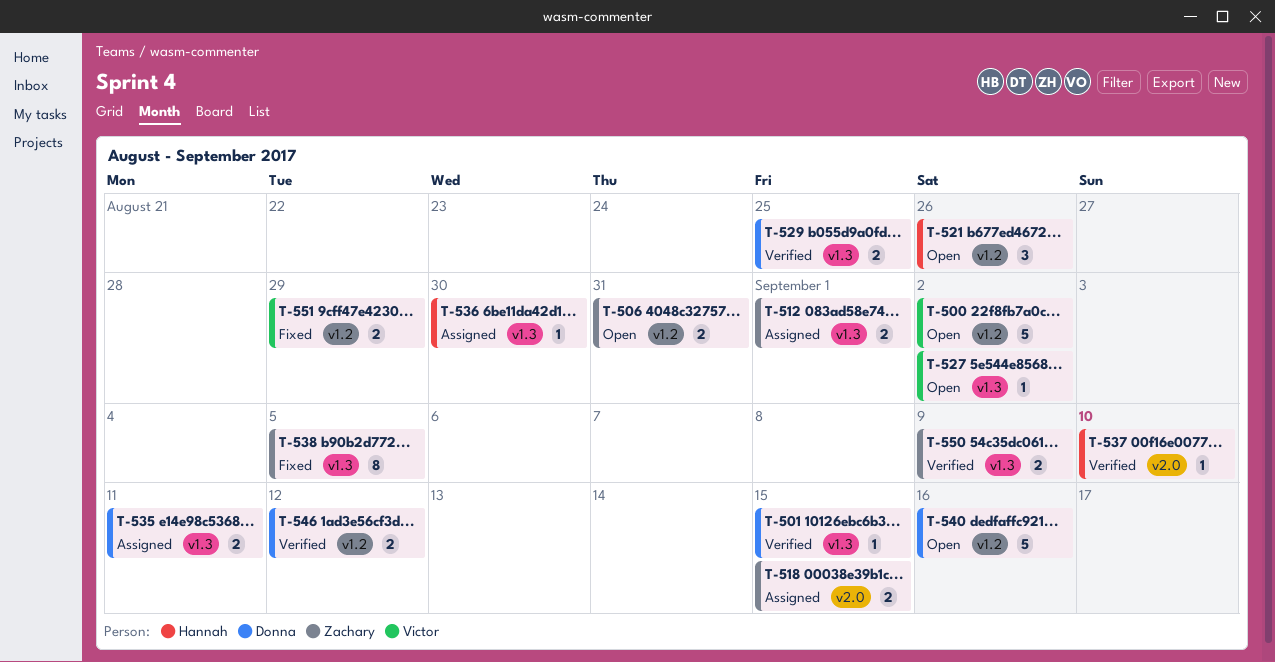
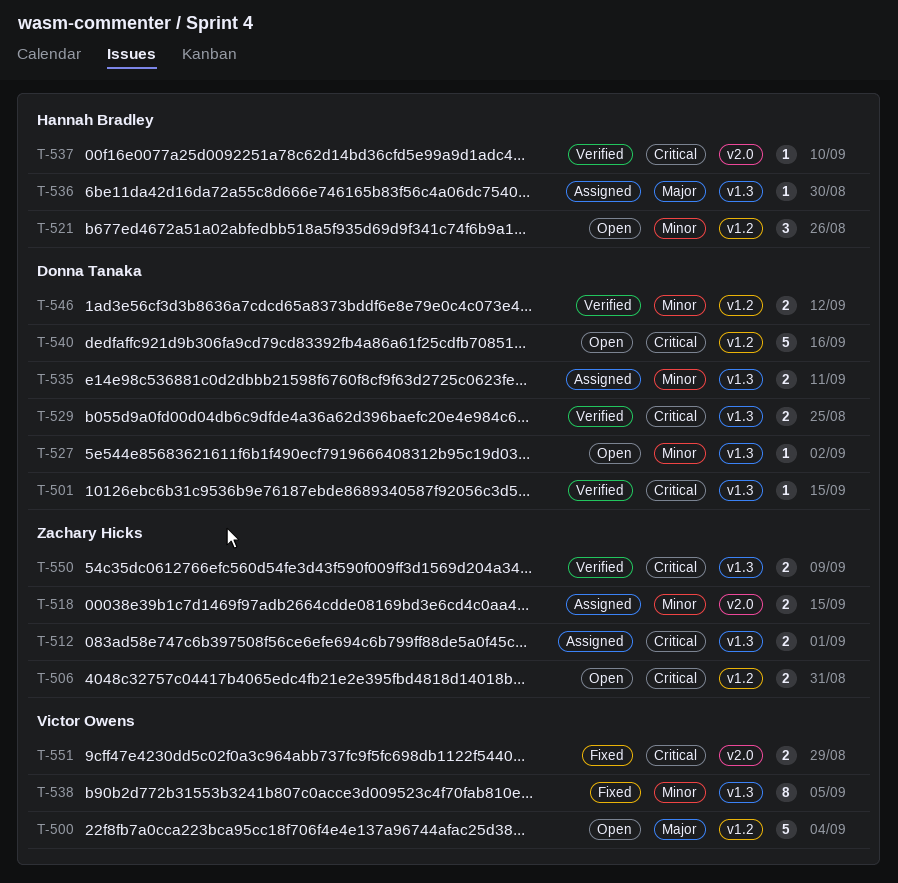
T-500, due: Sep 2 -> Sep 4
T-527, owner: Victor Owens -> Donna Tanaka
T-538, owner: Zachary Hicks -> Victor Owens
T-551, label: v1.2 -> v2.0

